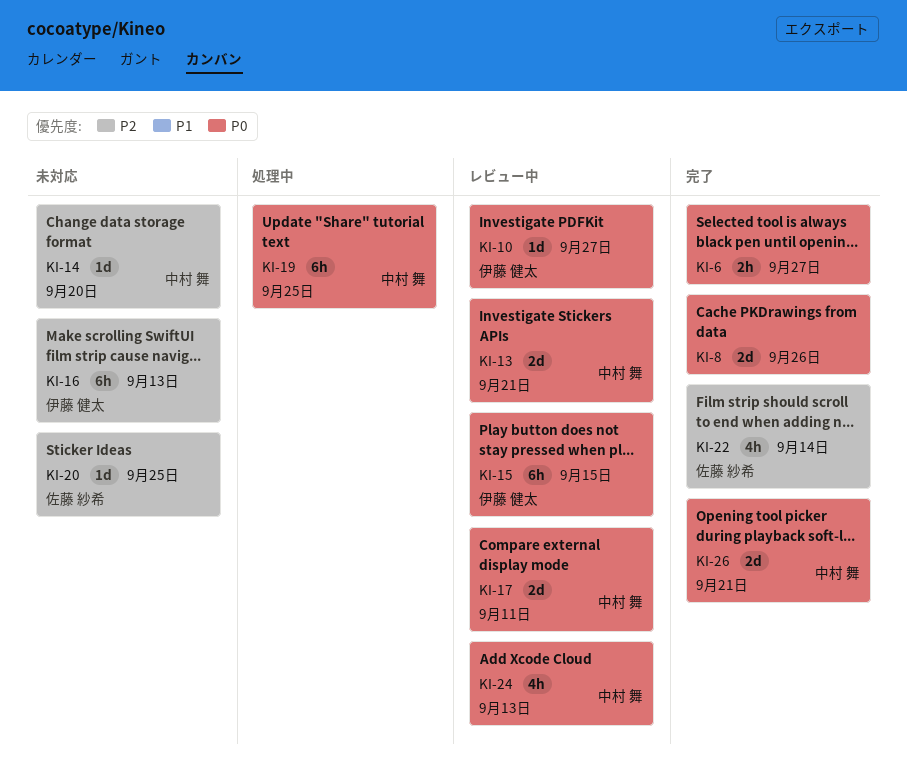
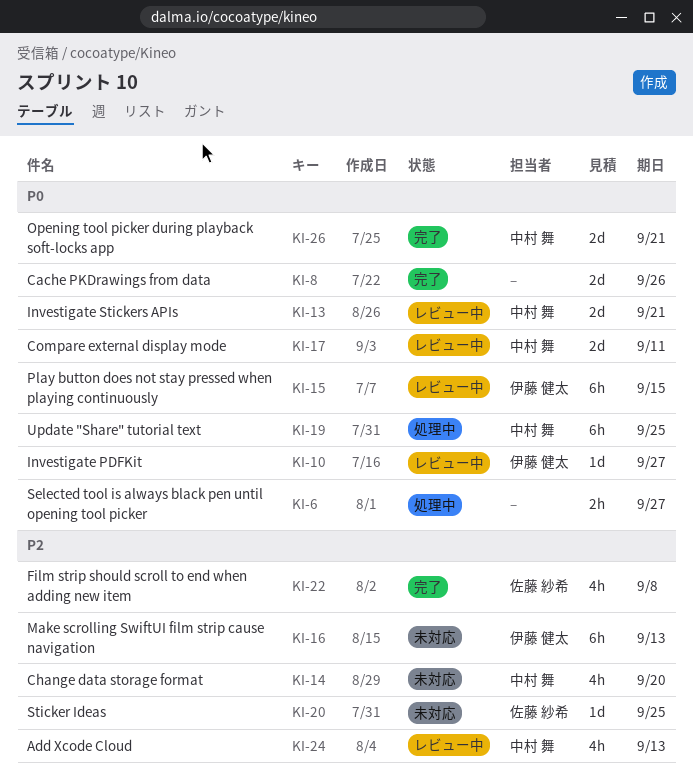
KI-6, status: 完了 -> 処理中
KI-14, estimate: 1d -> 4h
KI-22, due: Sep 14 -> Sep 8
KI-24, priority: P0 -> P2

